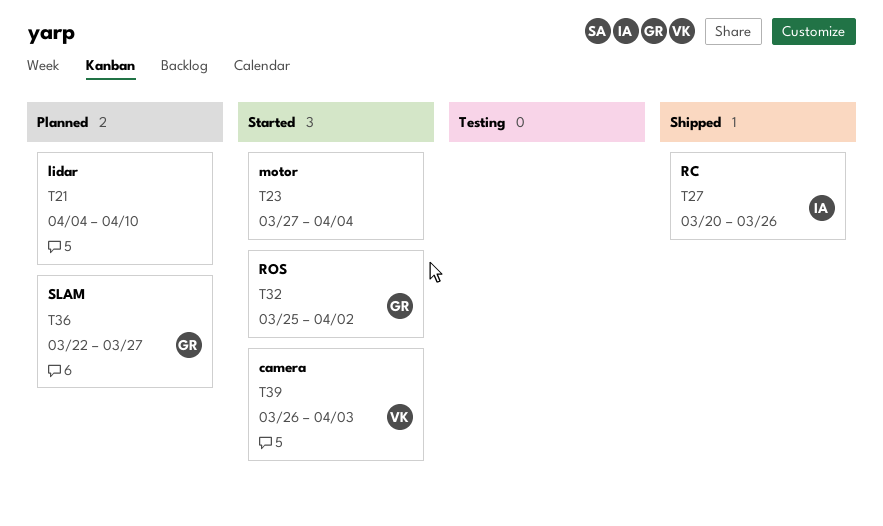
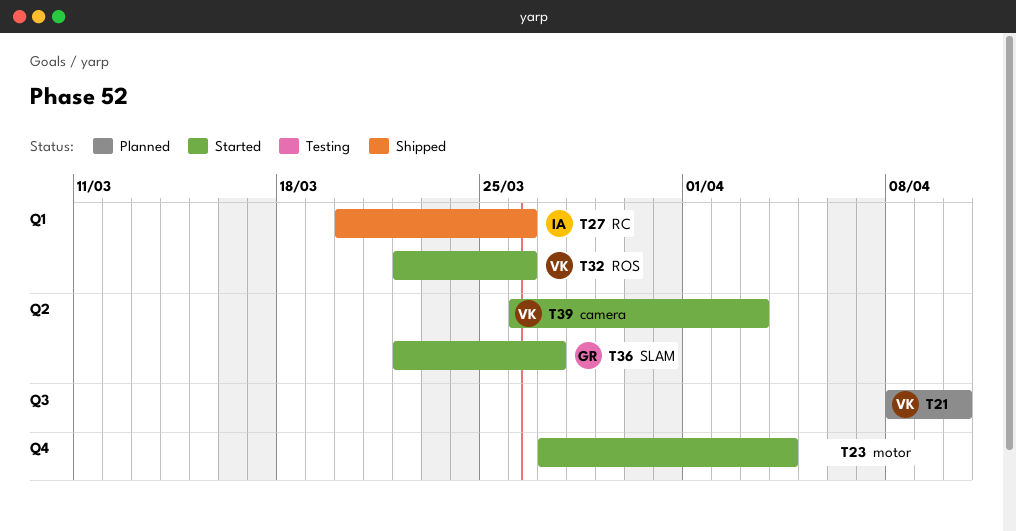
T21, owner: none -> VK
T21, start: Apr 4 -> Apr 8
T32, owner: GR -> VK
T32, start: Mar 25 -> Mar 22
T32, due: Apr 2 -> Mar 26
T36, status: Planned -> Started

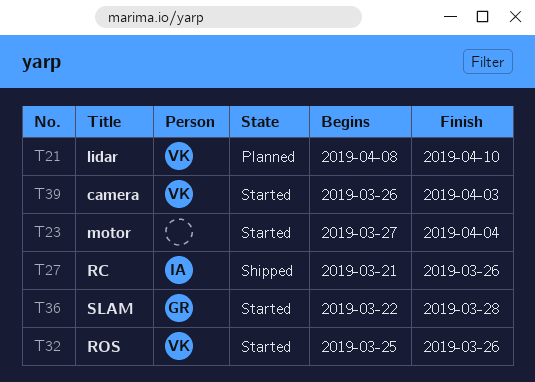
T27, start: Mar 20 -> Mar 21
T32, start: Mar 22 -> Mar 25
T36, due: Mar 27 -> Mar 28

